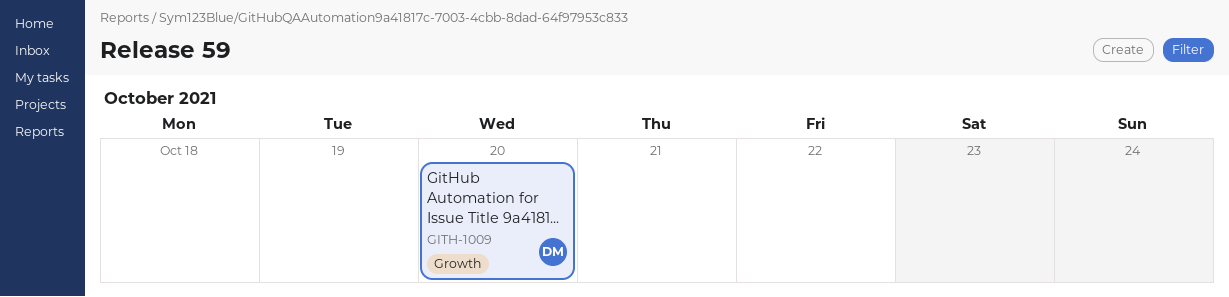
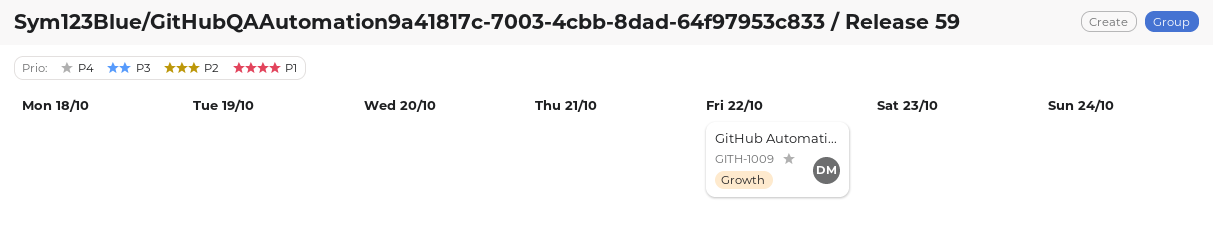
GITH-1009, due: Oct 20 -> Oct 22

